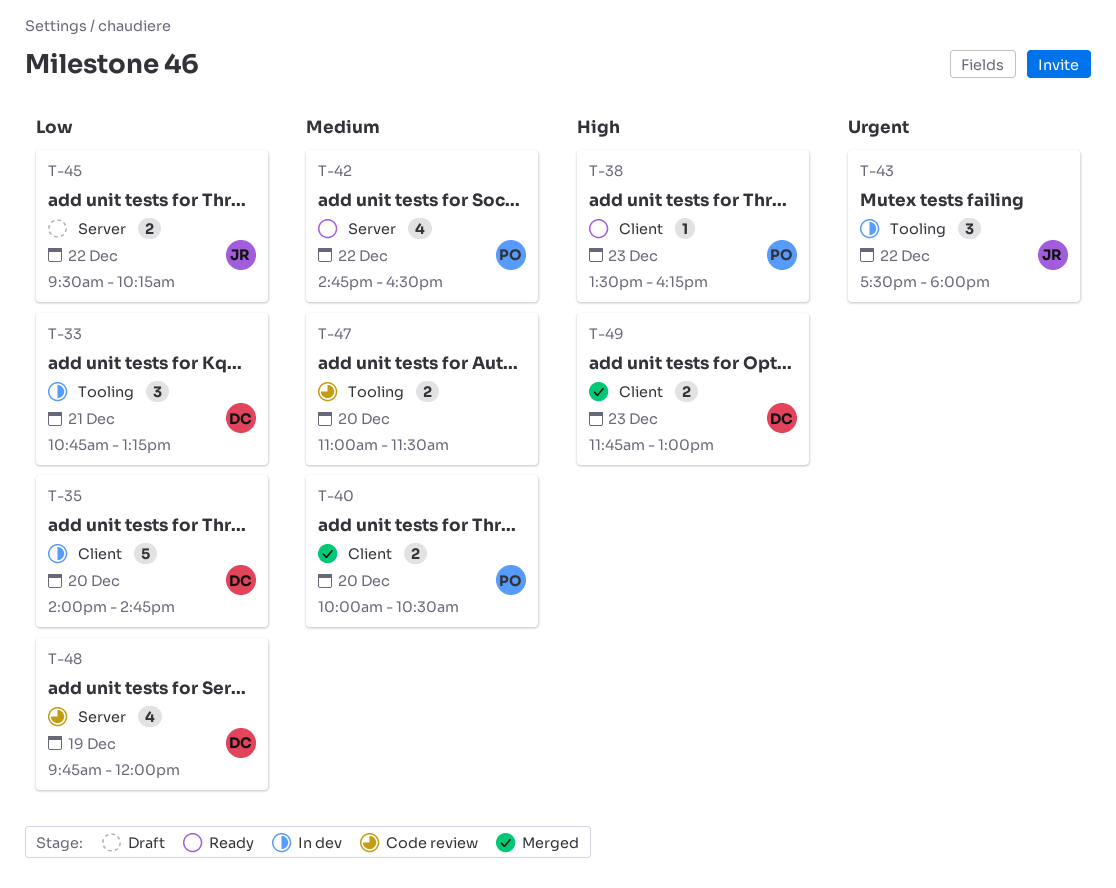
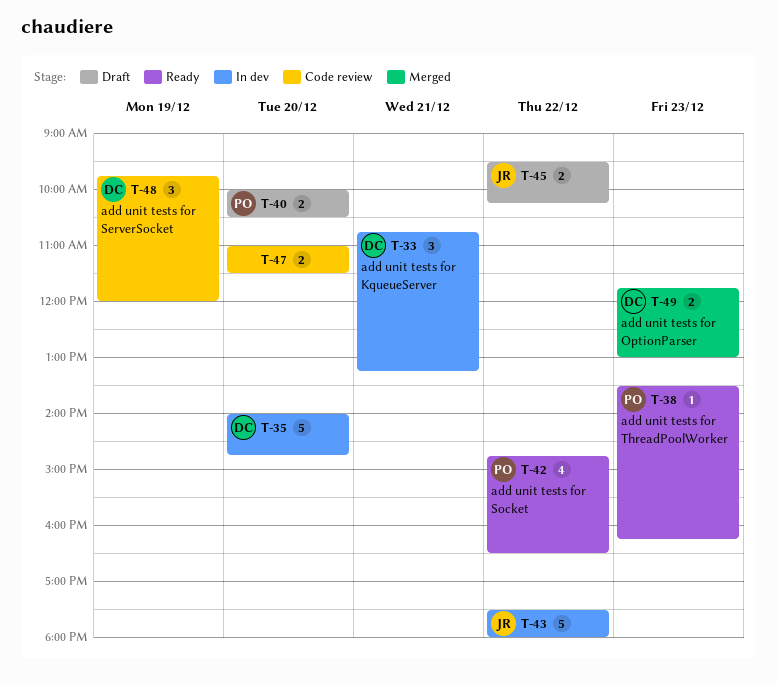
T-40, status: Merged -> Draft
T-43, estimate: 3 -> 5
T-48, estimate: 4 -> 3

